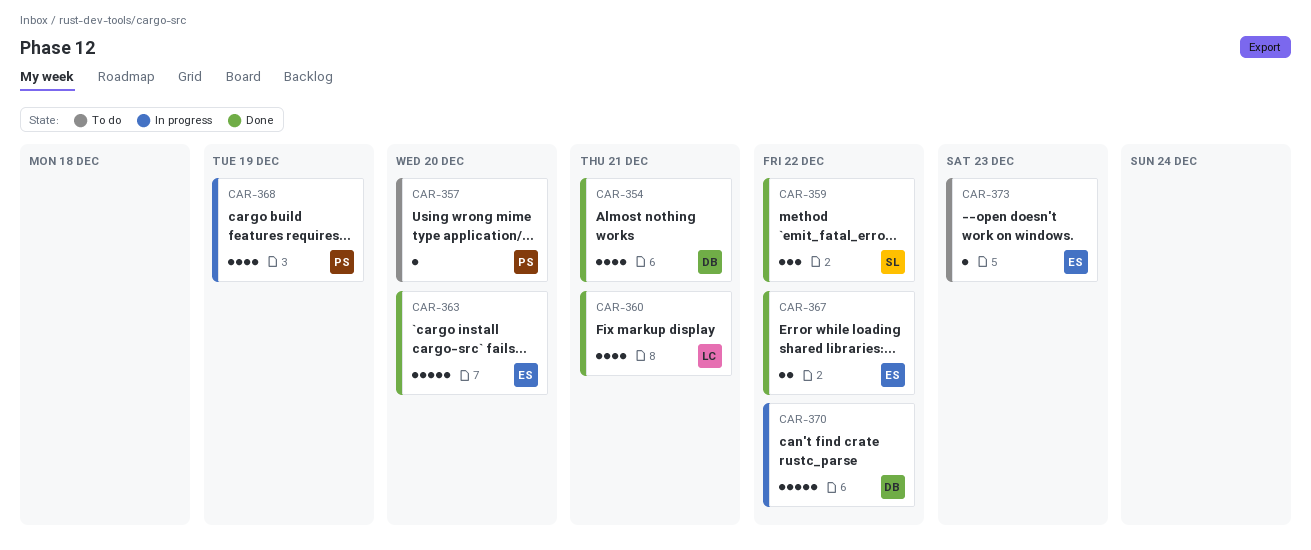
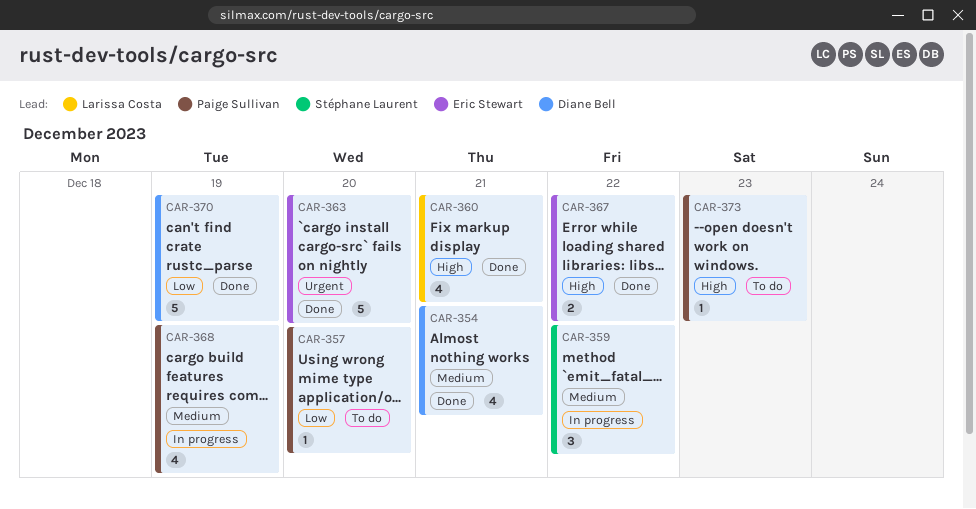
CAR-359, status: Done -> In progress
CAR-370, status: In progress -> Done
CAR-370, due: Dec 22 -> Dec 19
CAR-373, owner: Eric Stewart -> Paige Sullivan

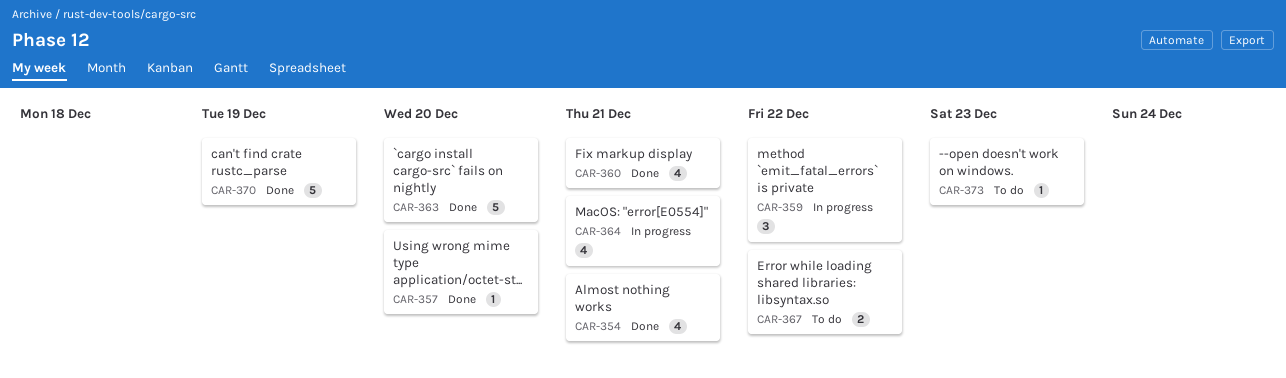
CAR-357, status: To do -> Done
CAR-364: none -> present
CAR-367, status: Done -> To do
CAR-368: present -> none

